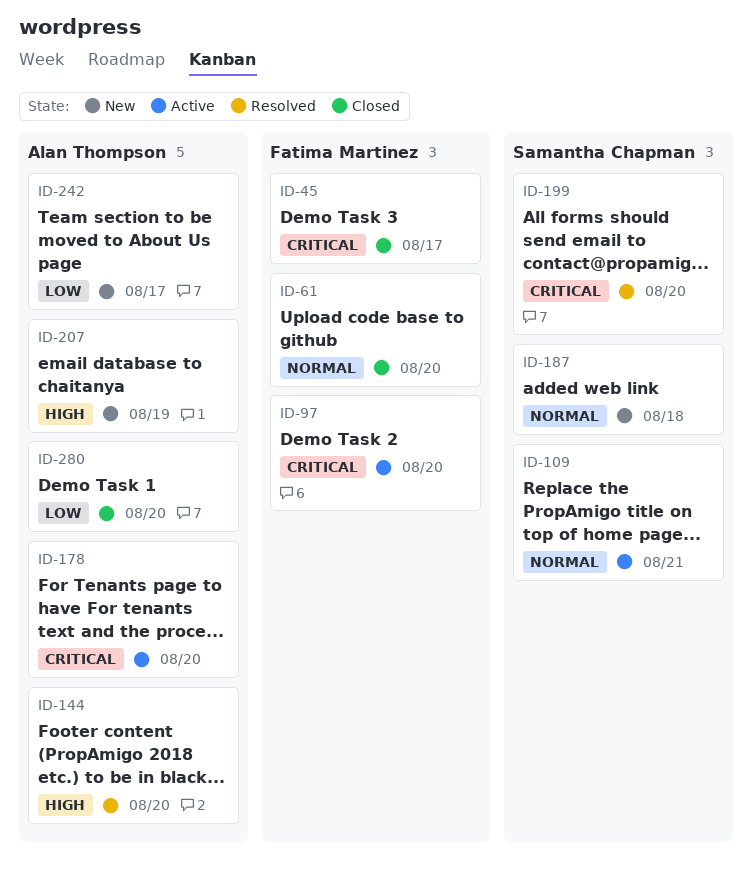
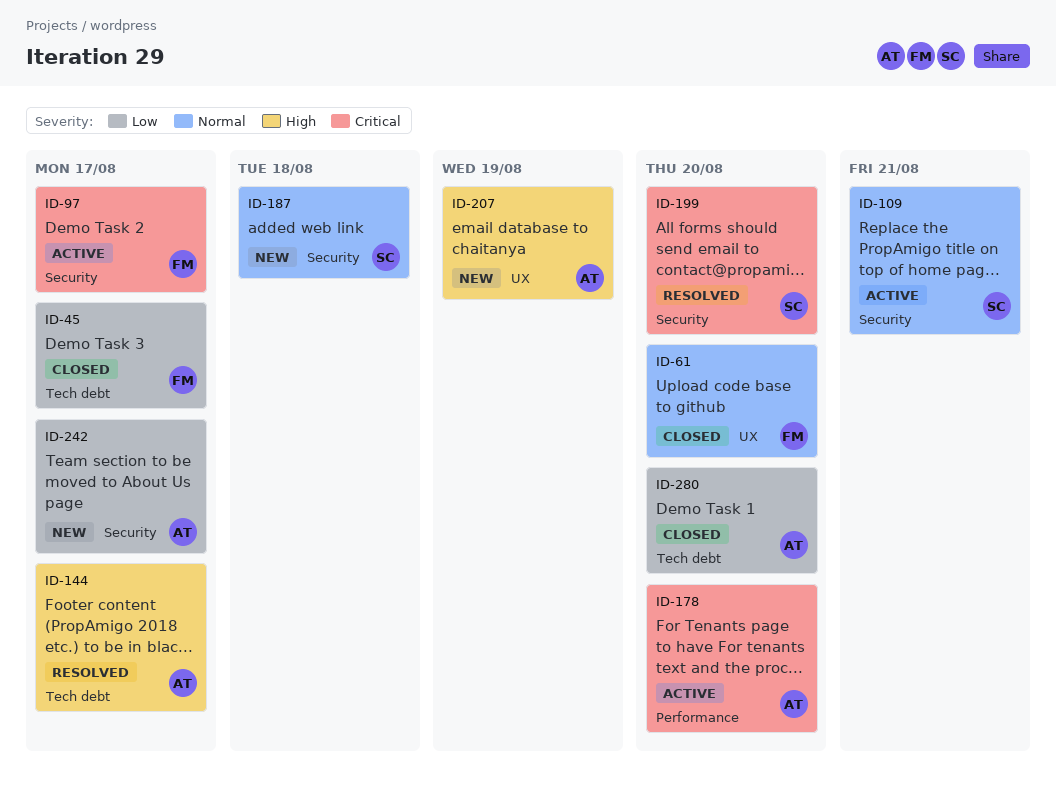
ID-45, priority: Critical -> Low
ID-97, due: Aug 20 -> Aug 17
ID-144, due: Aug 20 -> Aug 17

